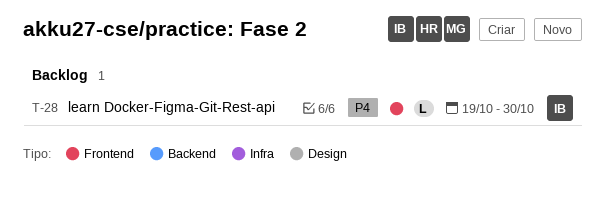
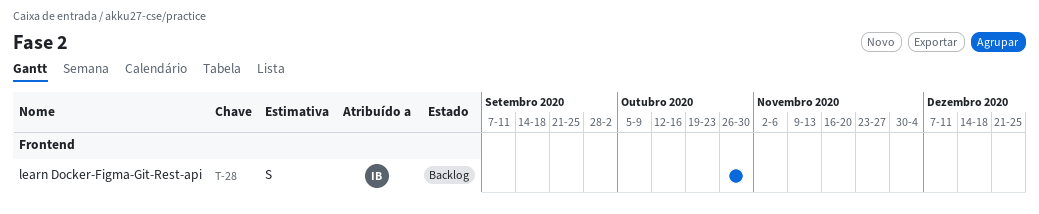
T-28, estimate: L -> S
T-28, start: Oct 19 -> Oct 26

